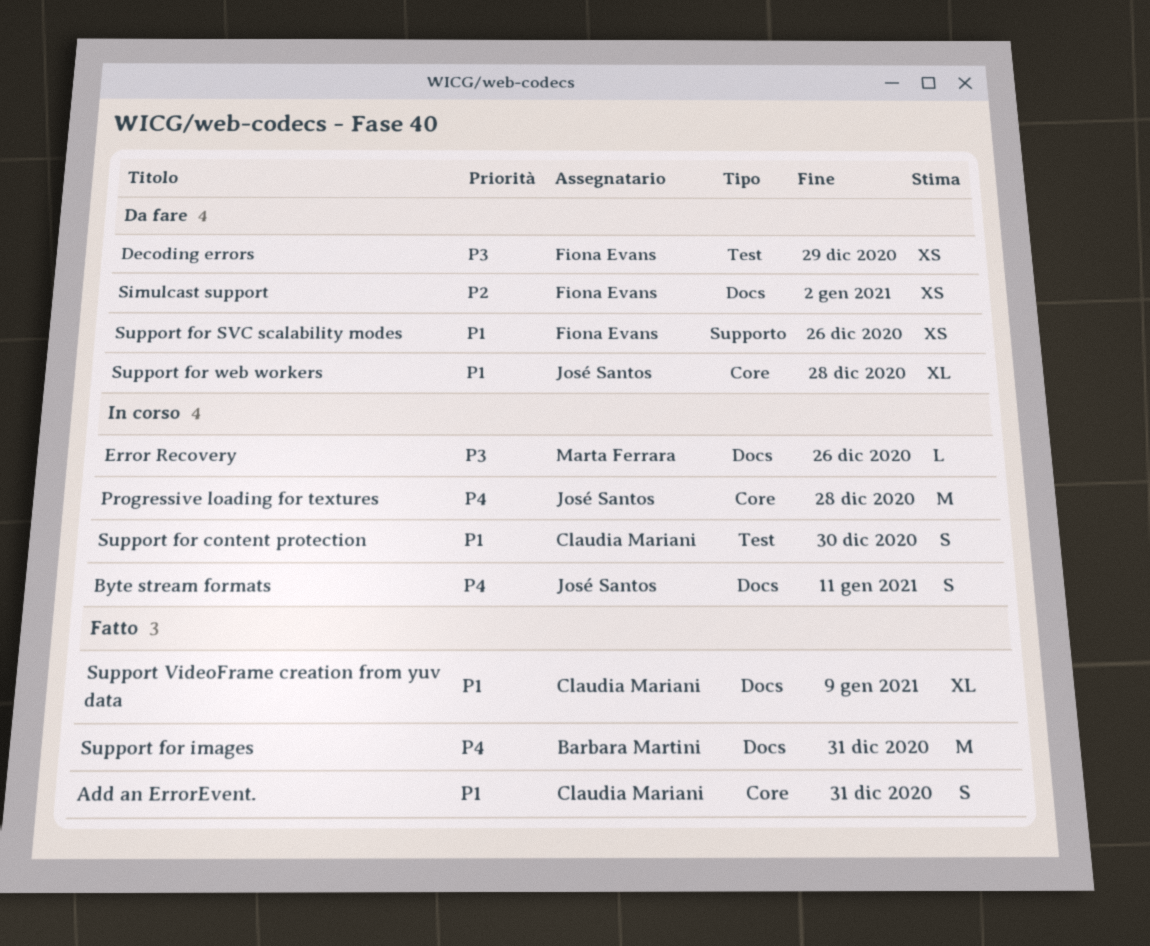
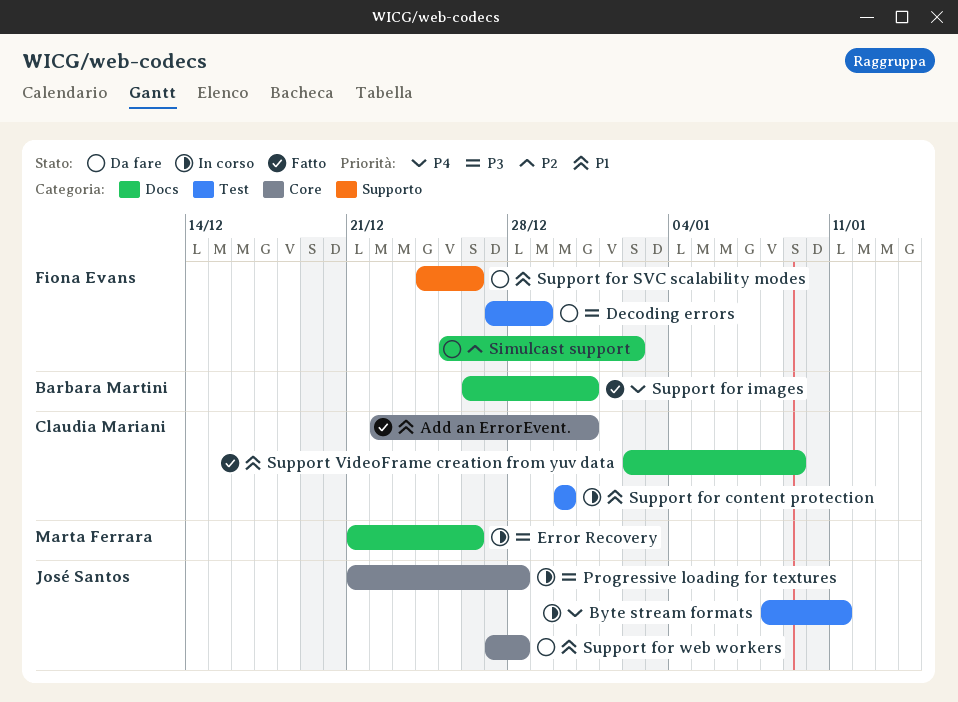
Byte stream formats, label: Docs -> Test
Progressive loading for textures, priority: P4 -> P3

